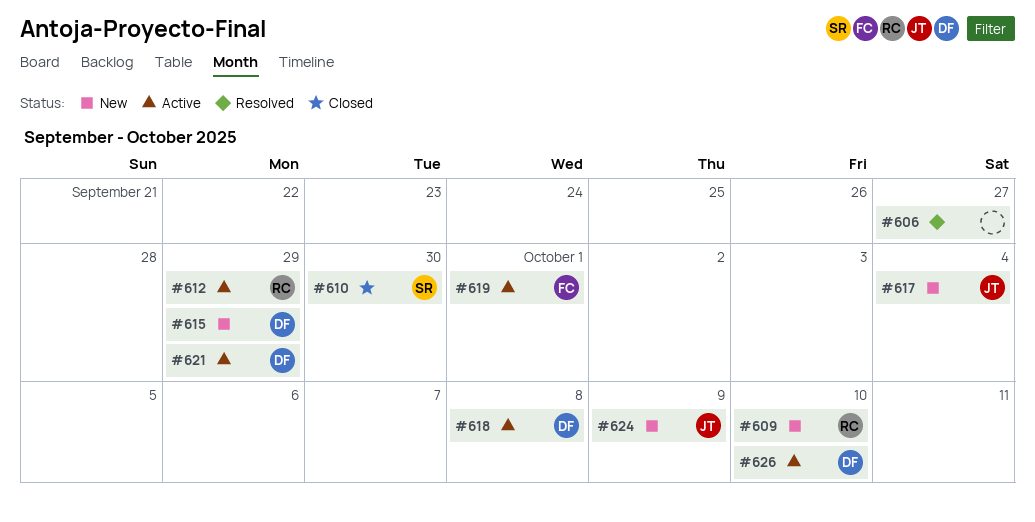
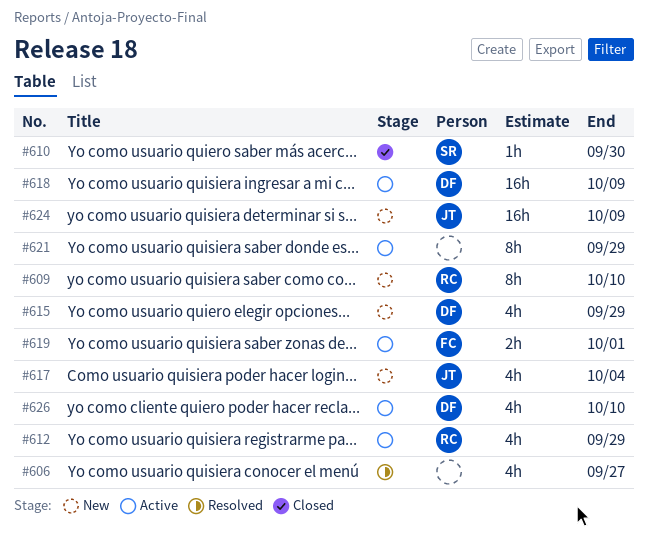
#618, due: Oct 8 -> Oct 9
#621, owner: DF -> none

